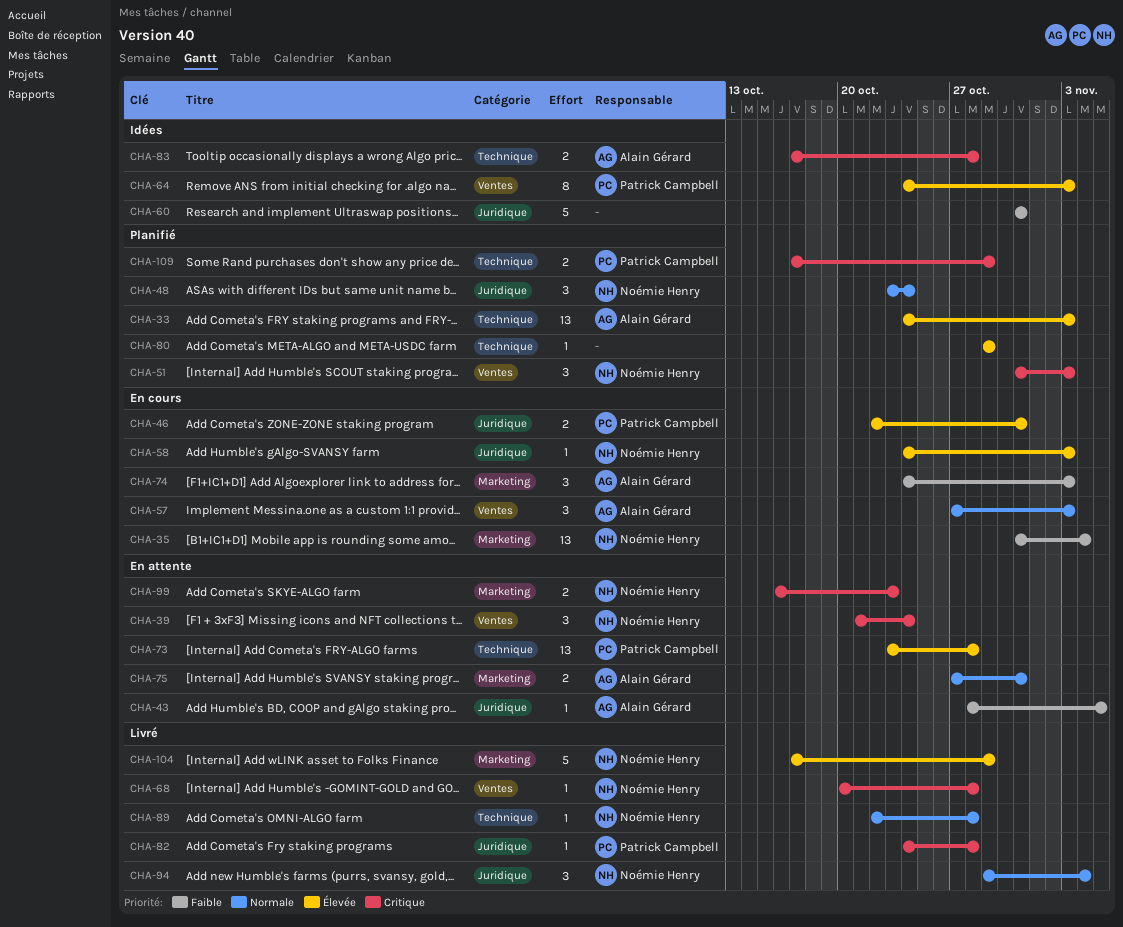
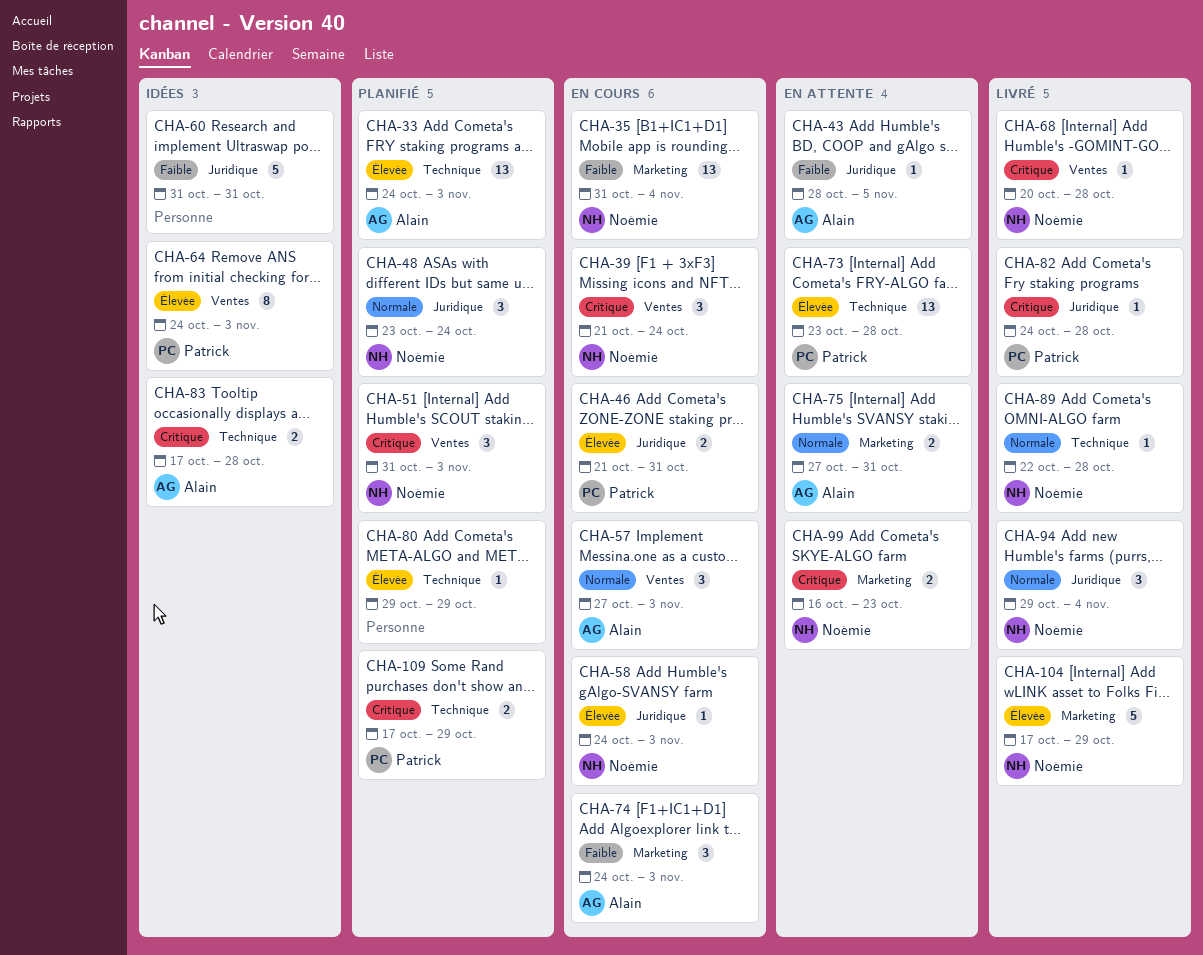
CHA-39, status: En attente -> En cours
CHA-46, start: Oct 22 -> Oct 21

